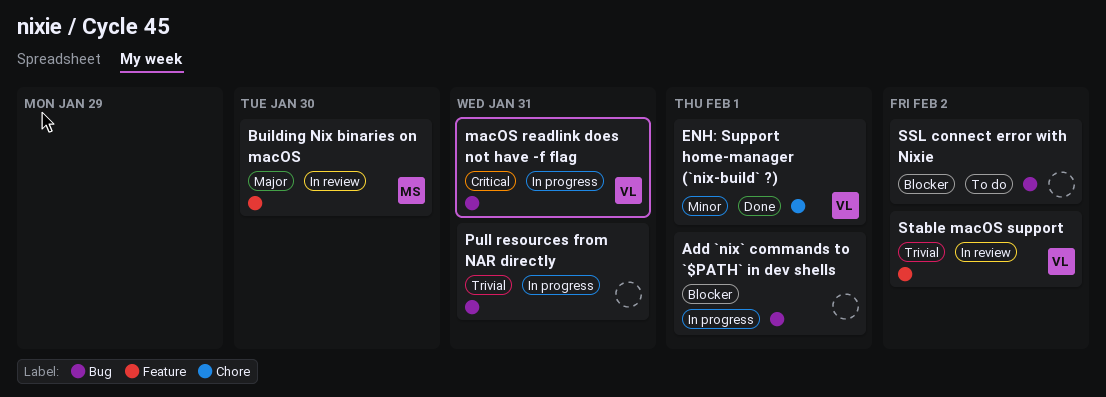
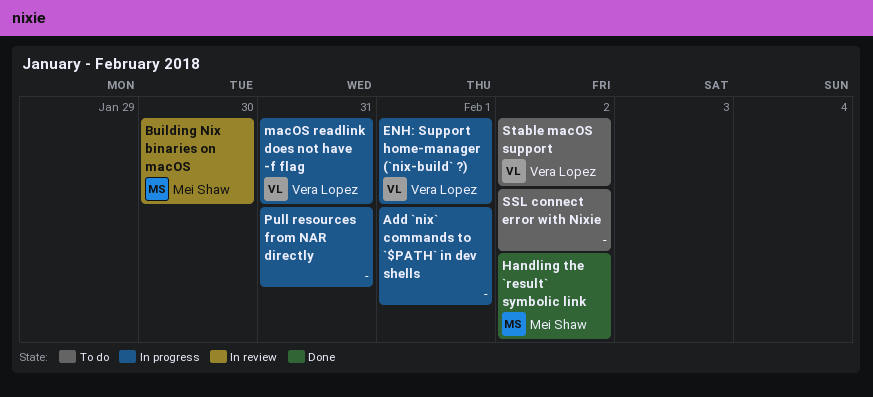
ENH: Support home-manager (`nix-build` ?), status: Done -> In progress
Handling the `result` symbolic link: none -> present
Stable macOS support, status: In review -> To do

